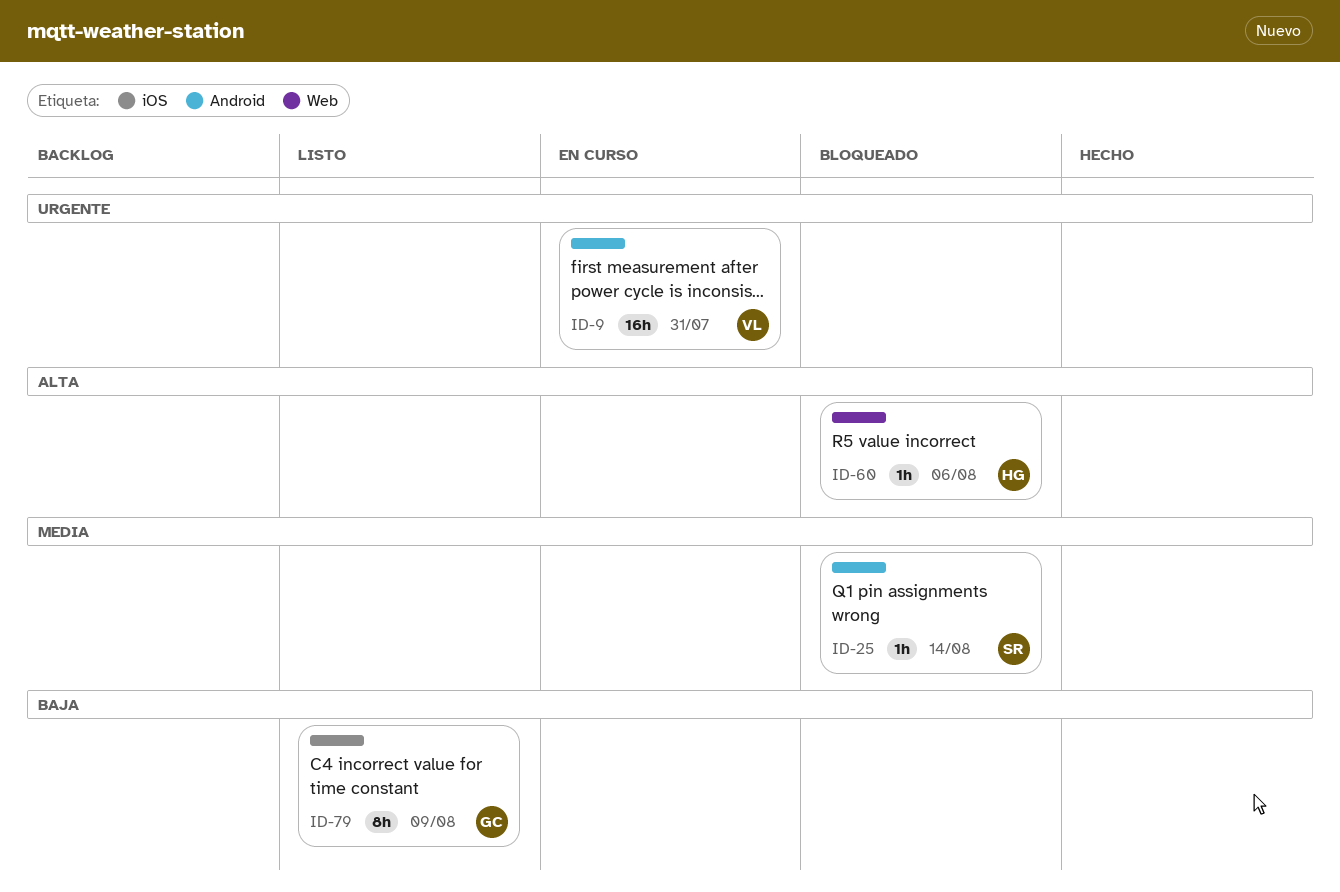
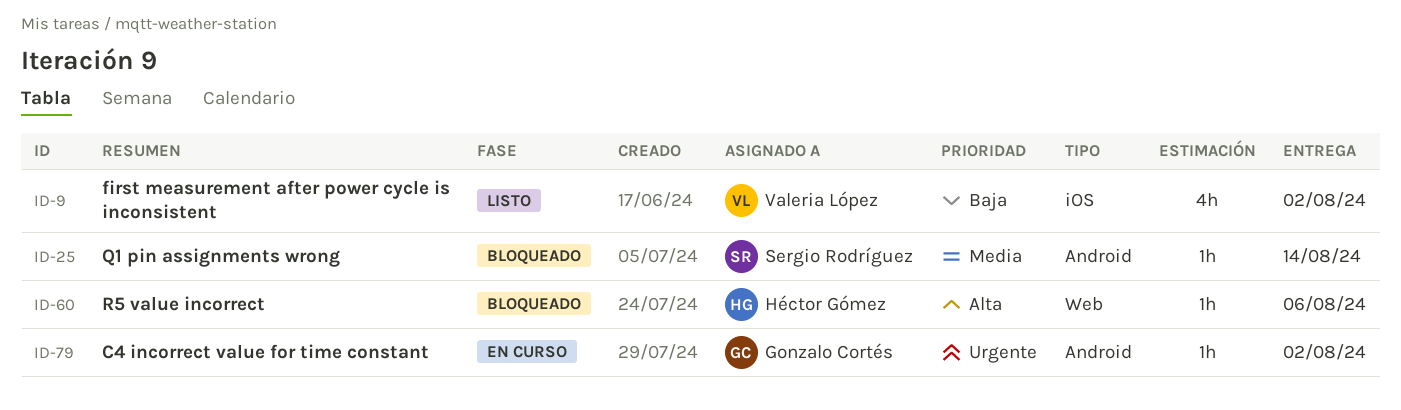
ID-9, status: En curso -> Listo
ID-9, priority: Urgente -> Baja
ID-9, label: Android -> iOS
ID-9, estimate: 16h -> 4h
ID-9, due: Jul 31 -> Aug 2
ID-79, status: Listo -> En curso
ID-79, priority: Baja -> Urgente
ID-79, label: iOS -> Android
ID-79, estimate: 8h -> 1h
ID-79, due: Aug 9 -> Aug 2

